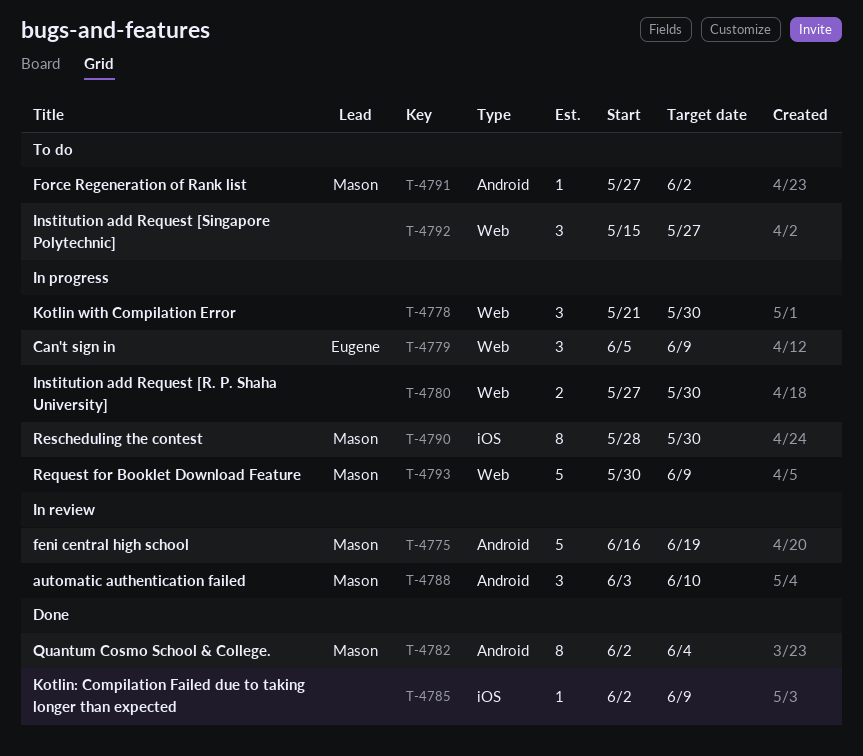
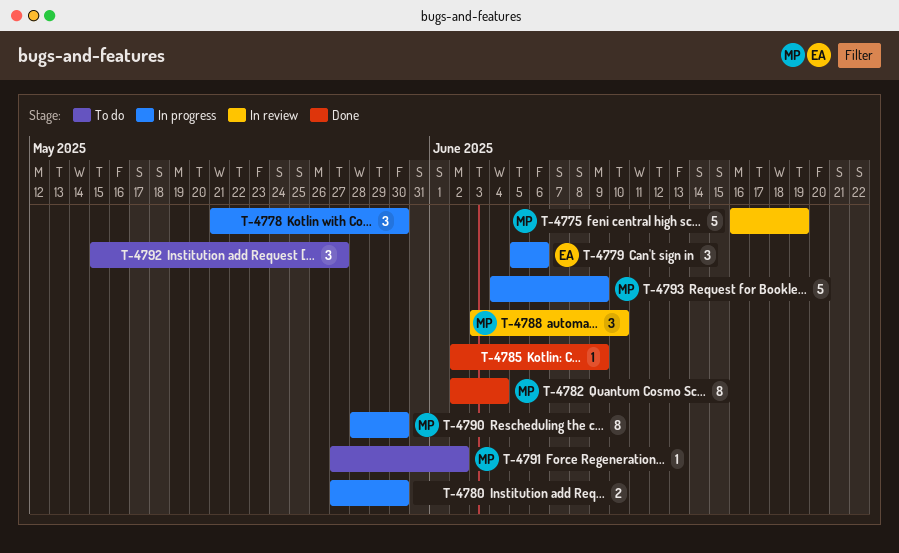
T-4779, due: Jun 9 -> Jun 6
T-4793, start: May 30 -> Jun 4

